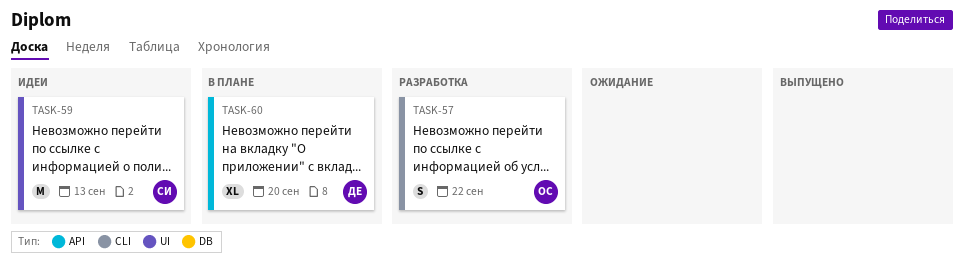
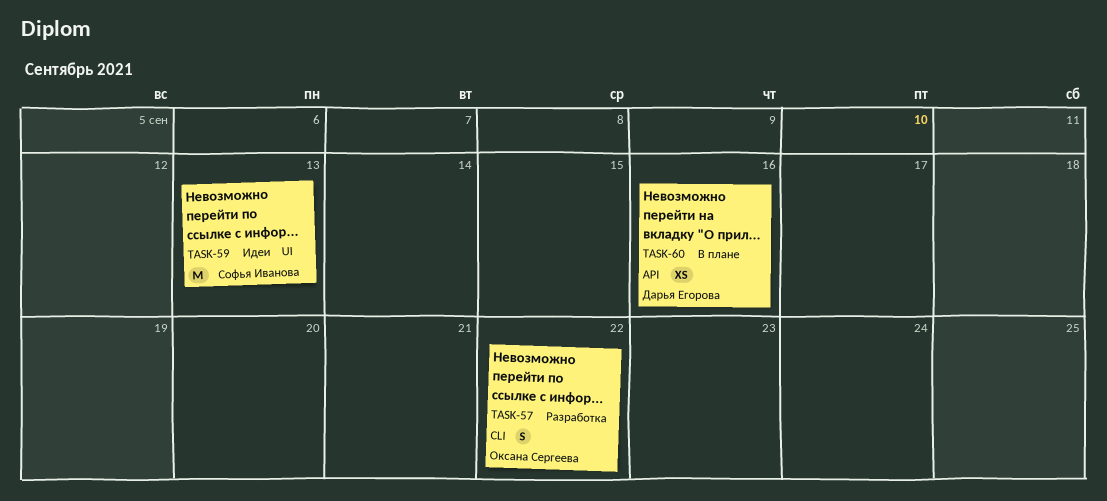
TASK-60, estimate: XL -> XS
TASK-60, due: Sep 20 -> Sep 16

